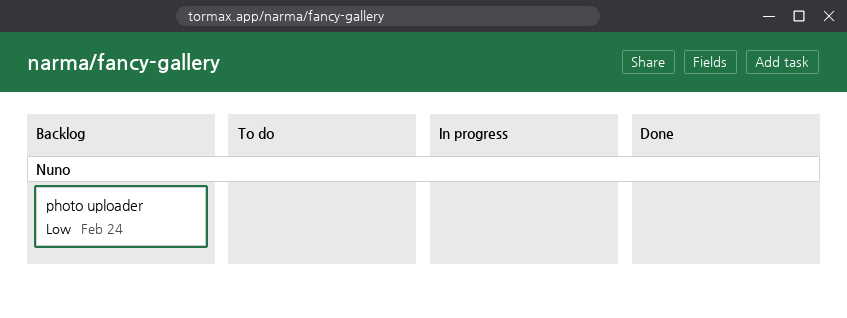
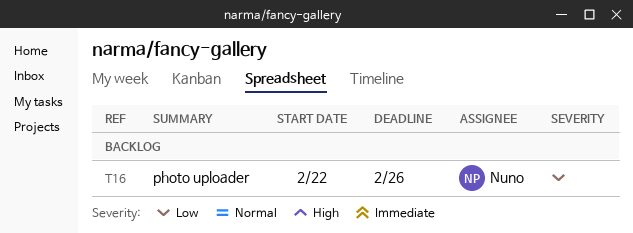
photo uploader, due: Feb 24 -> Feb 26

